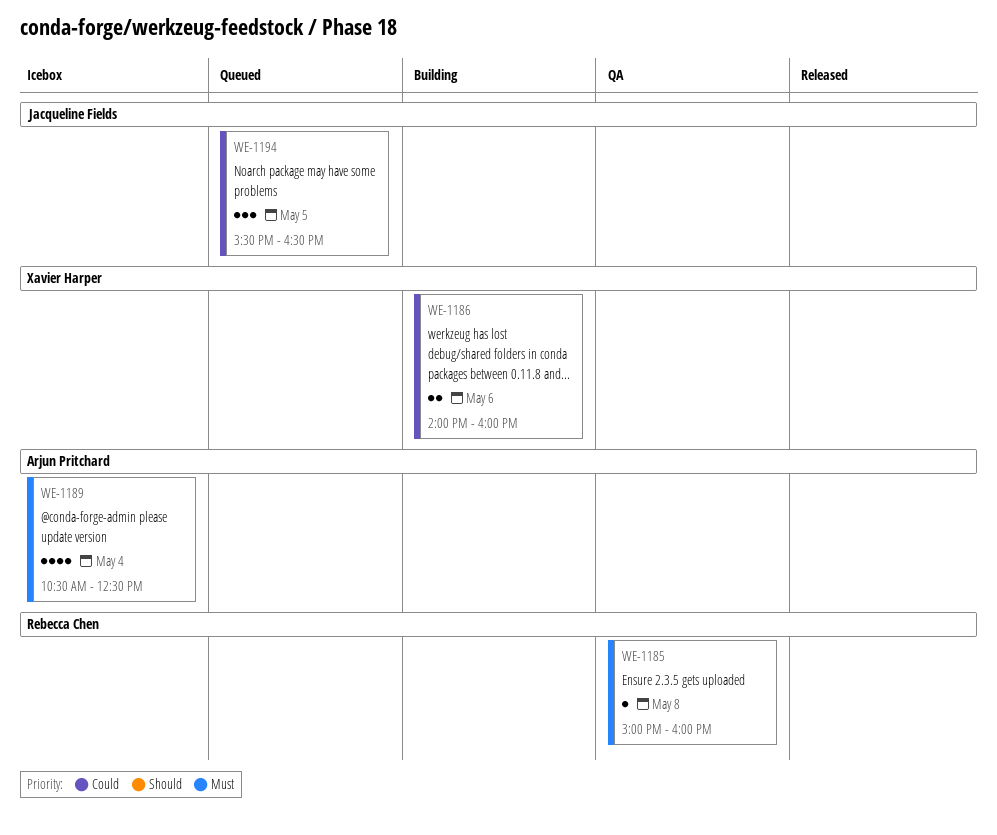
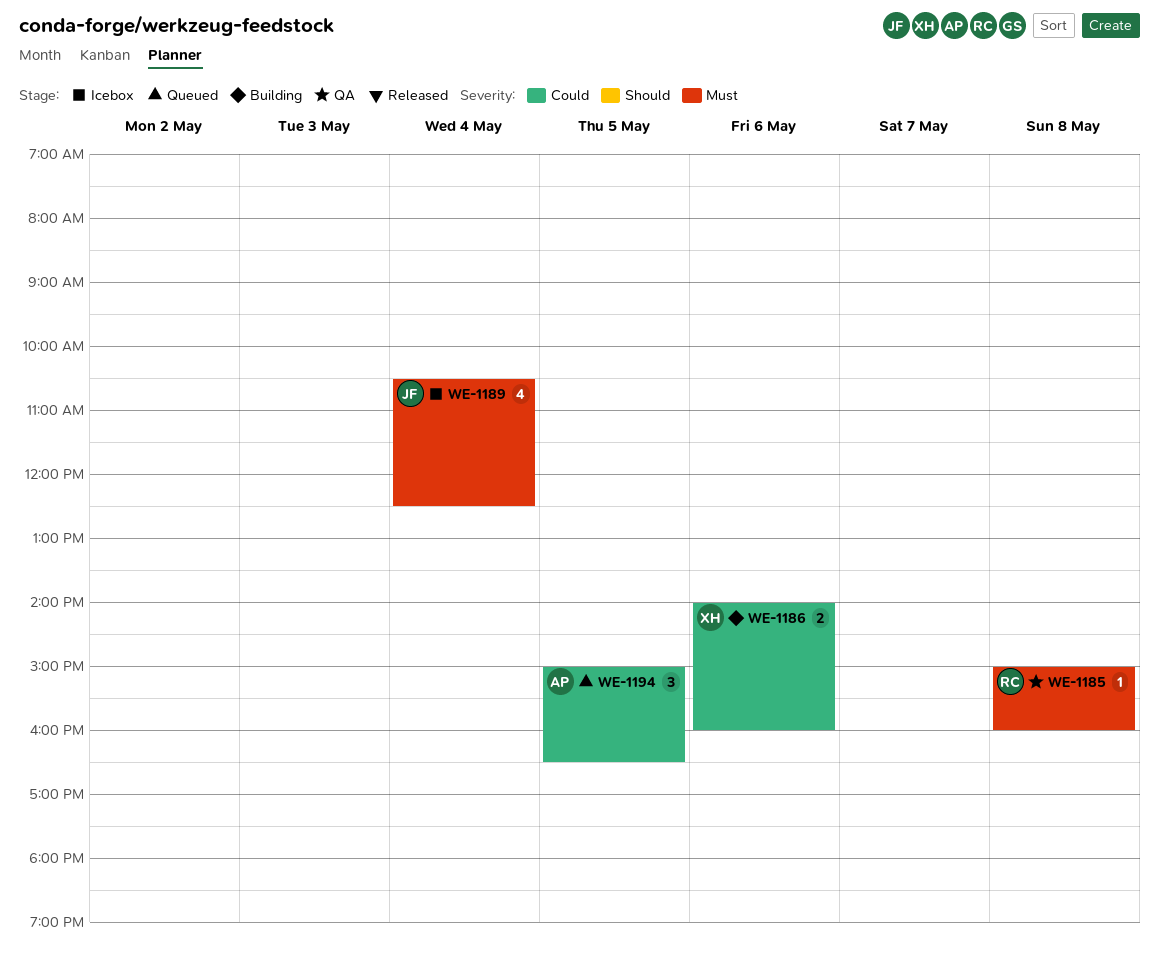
WE-1189, owner: Arjun Pritchard -> Jacqueline Fields
WE-1194, owner: Jacqueline Fields -> Arjun Pritchard
WE-1194, begins: 15:30 -> 15:00

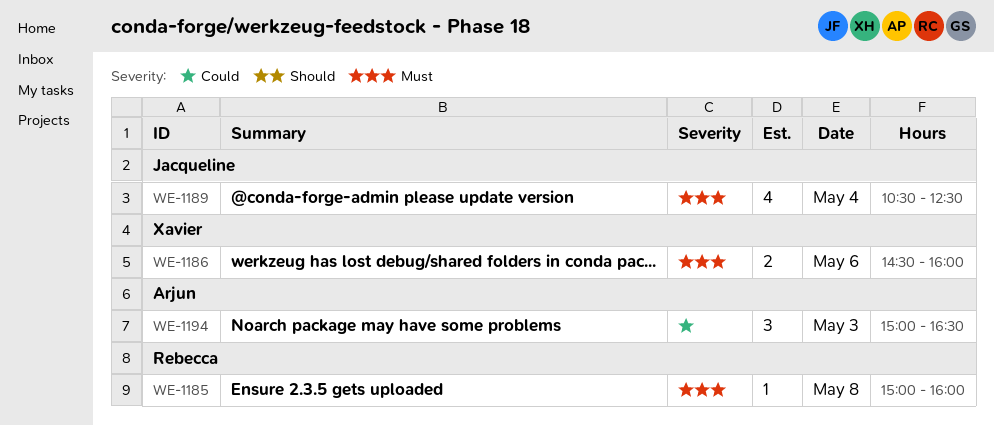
WE-1186, priority: Could -> Must
WE-1186, begins: 14:00 -> 14:30
WE-1194, day: May 5 -> May 3

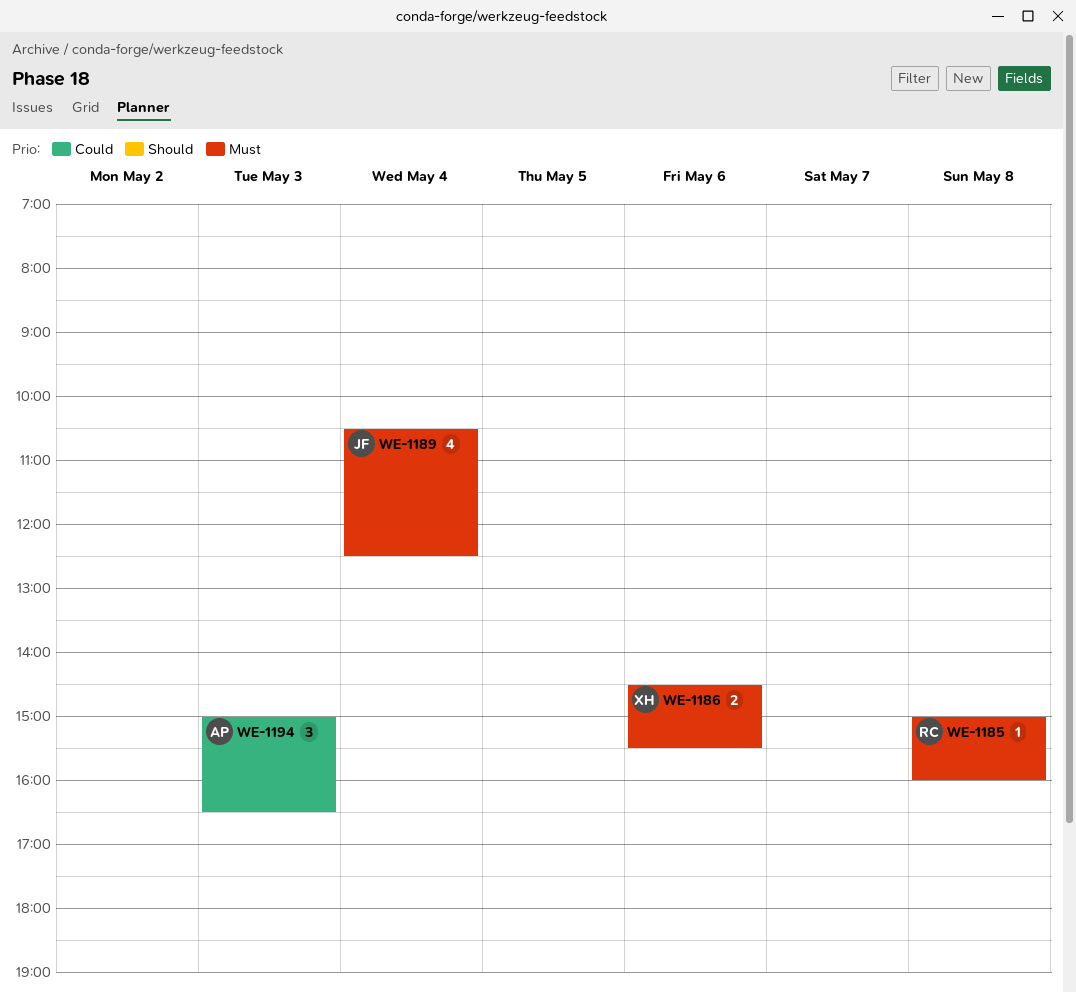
WE-1186, ends: 16:00 -> 15:30

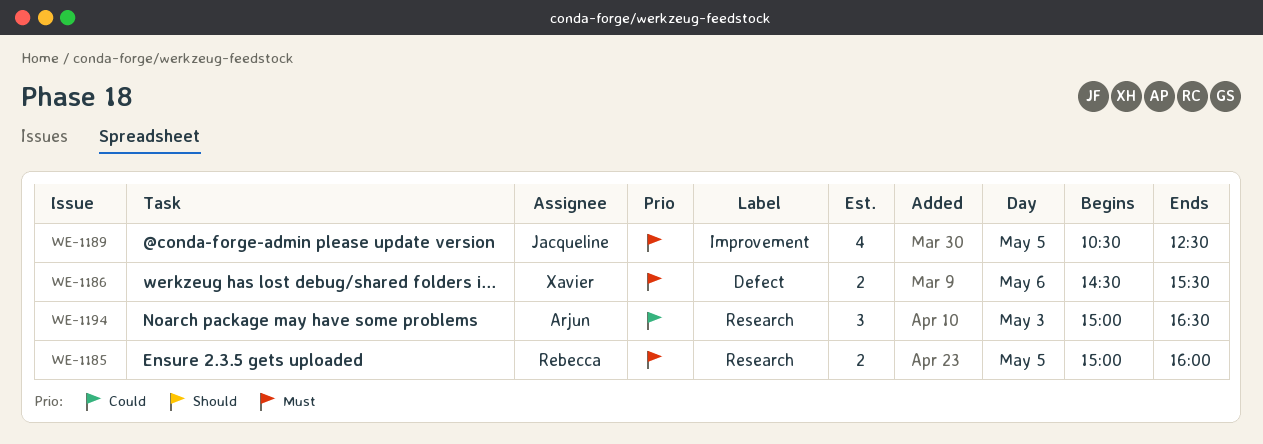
WE-1185, estimate: 1 -> 2
WE-1185, day: May 8 -> May 5
WE-1189, day: May 4 -> May 5

